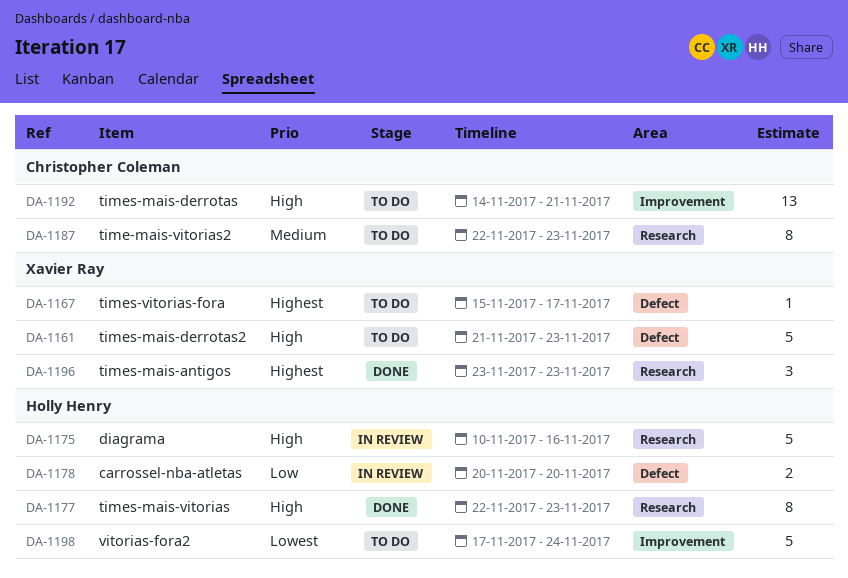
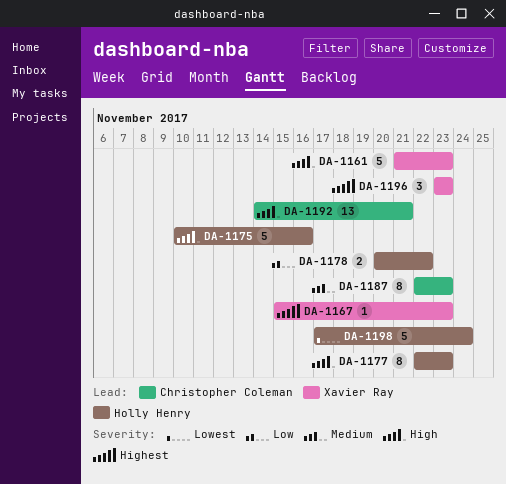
DA-1167, due: Nov 17 -> Nov 23
DA-1178, due: Nov 20 -> Nov 22

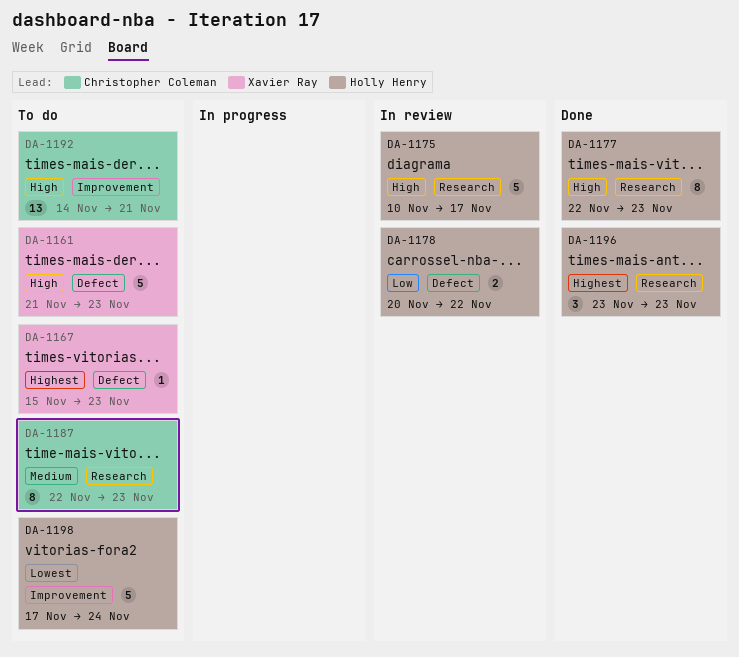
DA-1175, due: Nov 16 -> Nov 17
DA-1196, owner: Xavier Ray -> Holly Henry

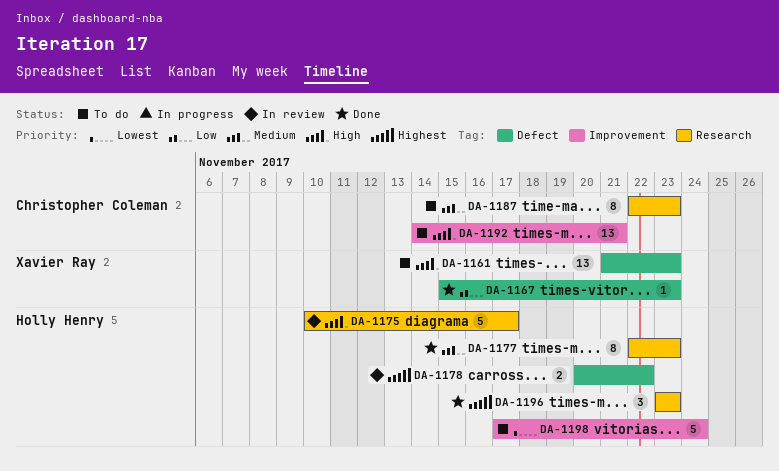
DA-1161, estimate: 5 -> 13
DA-1167, status: To do -> Done
DA-1167, priority: Highest -> Low
DA-1177, priority: High -> Medium
DA-1178, priority: Low -> Highest

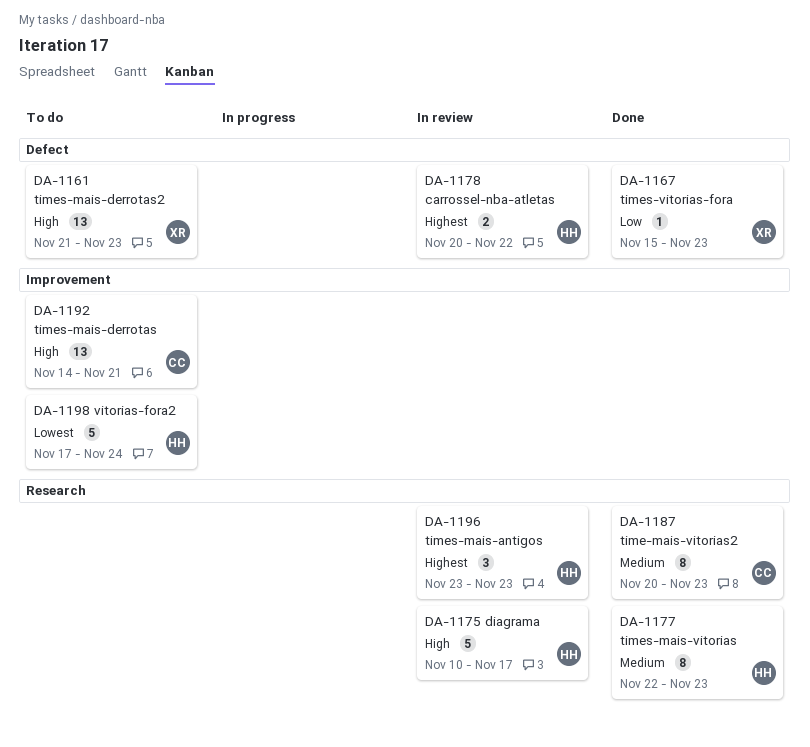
DA-1187, status: To do -> Done
DA-1187, start: Nov 22 -> Nov 20
DA-1196, status: Done -> In review

